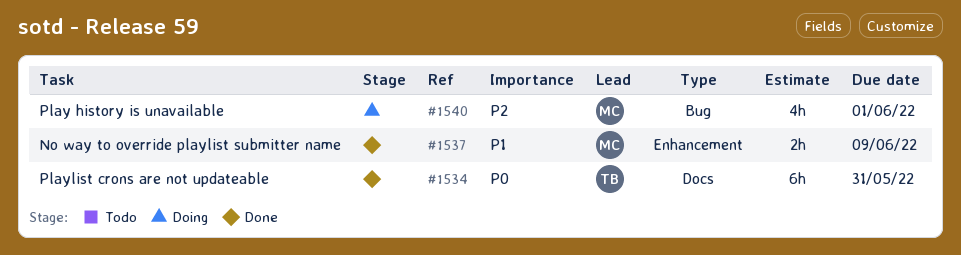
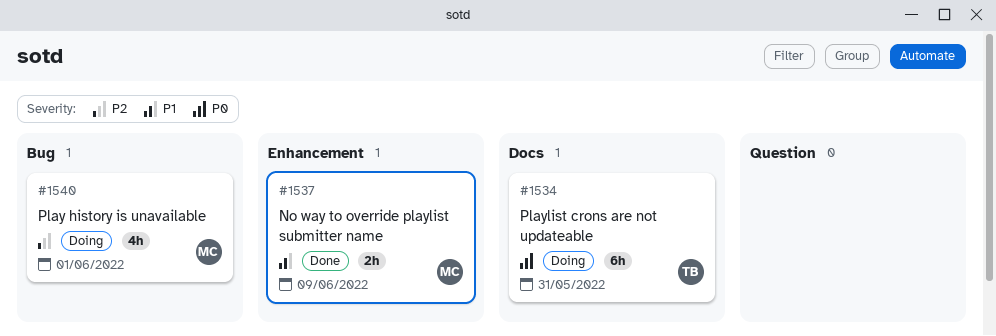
#1534, status: Done -> Doing

